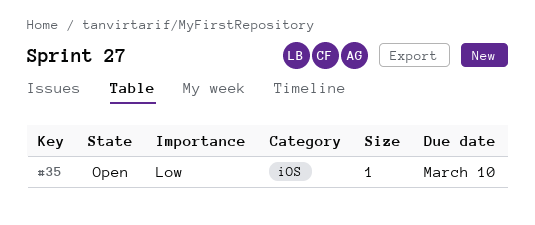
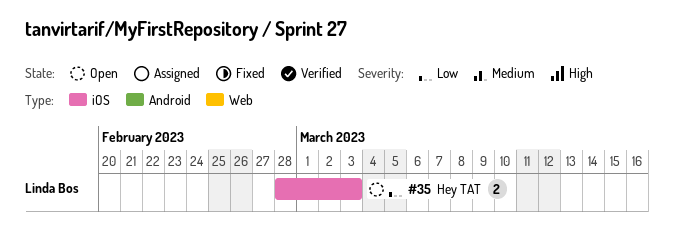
#35, estimate: 1 -> 2
#35, due: Mar 10 -> Mar 3

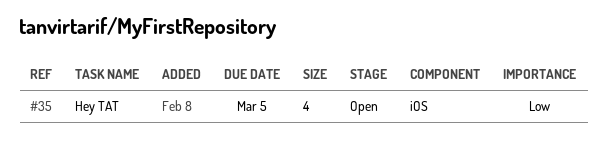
#35, estimate: 2 -> 4
#35, due: Mar 3 -> Mar 5

